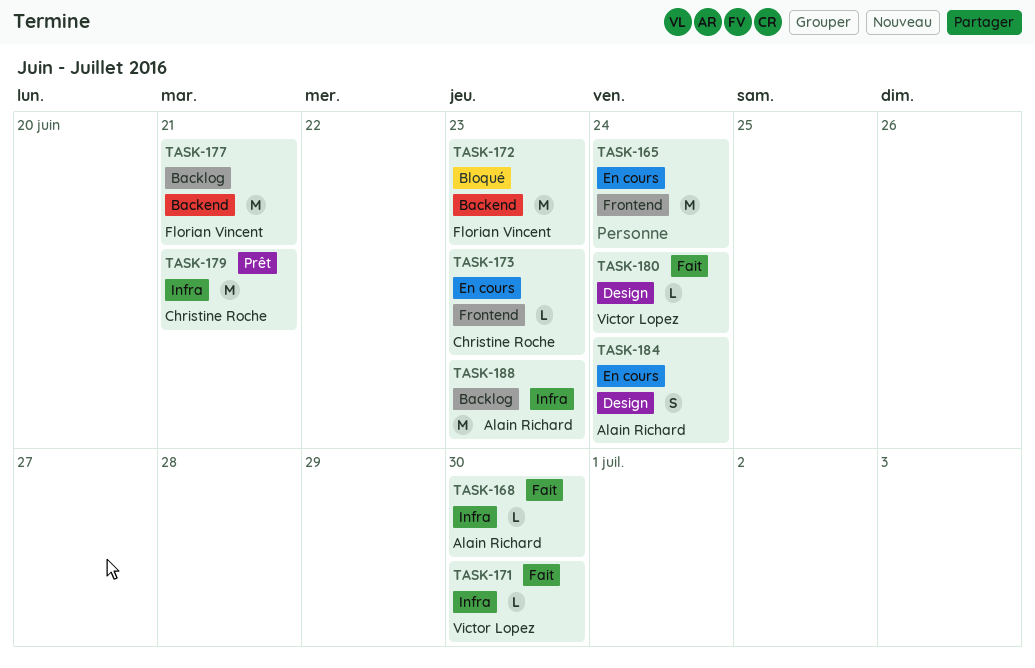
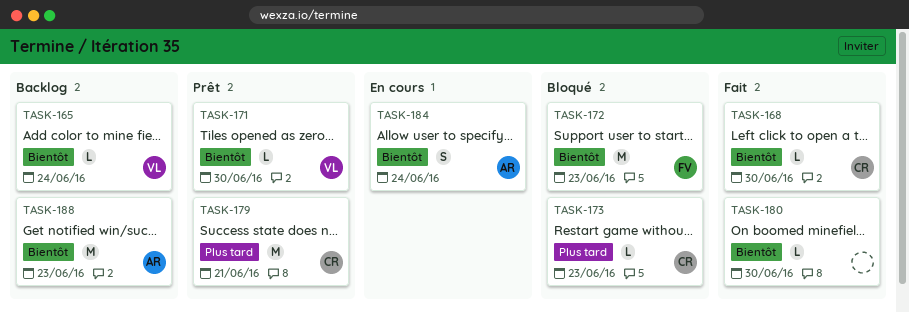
TASK-165, status: En cours -> Backlog
TASK-165, owner: none -> Victor Lopez
TASK-165, estimate: M -> L
TASK-168, owner: Alain Richard -> Christine Roche
TASK-171, status: Fait -> Prêt
TASK-173, status: En cours -> Bloqué
TASK-177: present -> none
TASK-180, owner: Victor Lopez -> none
TASK-180, due: Jun 24 -> Jun 30

